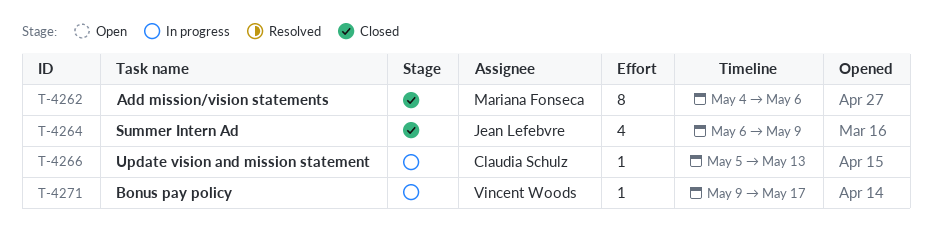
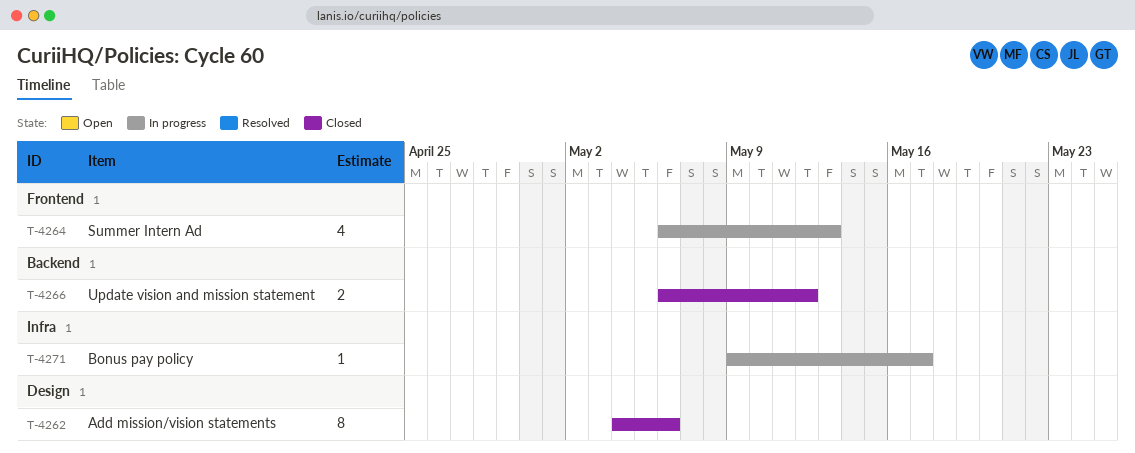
T-4264, status: Closed -> In progress
T-4264, due: May 9 -> May 13
T-4266, status: In progress -> Closed
T-4266, estimate: 1 -> 2
T-4266, start: May 5 -> May 6
T-4266, due: May 13 -> May 12

